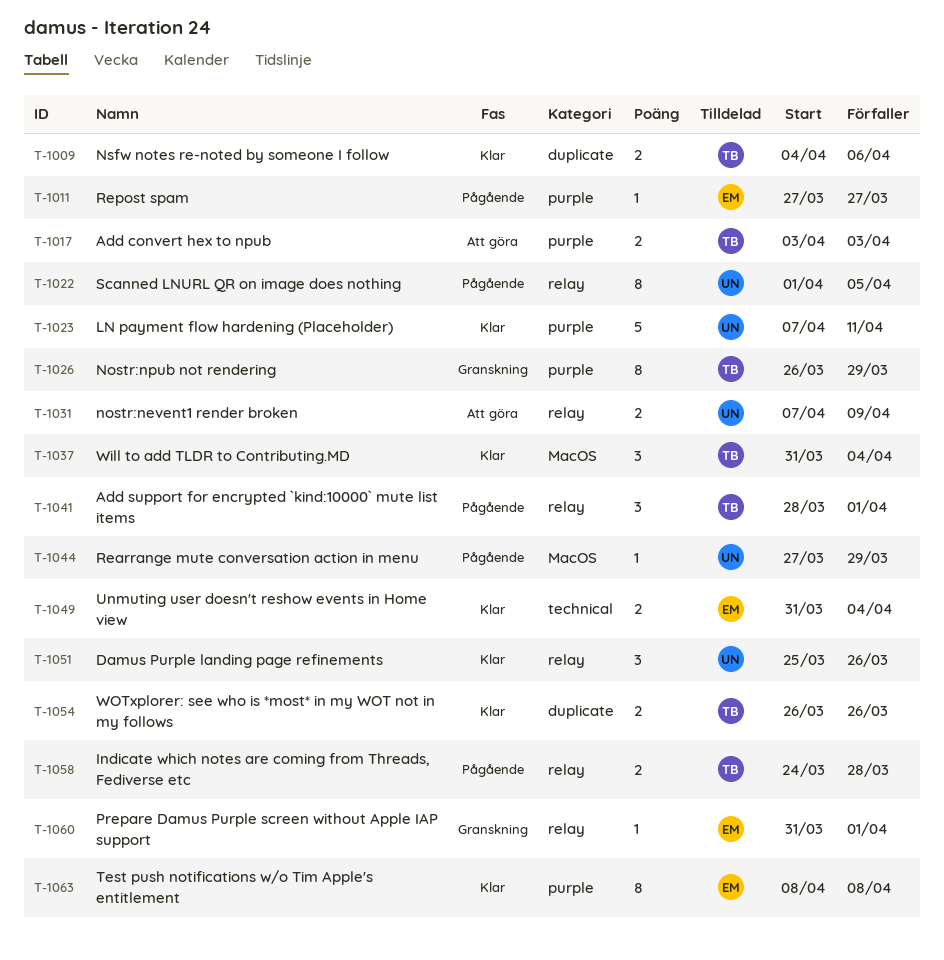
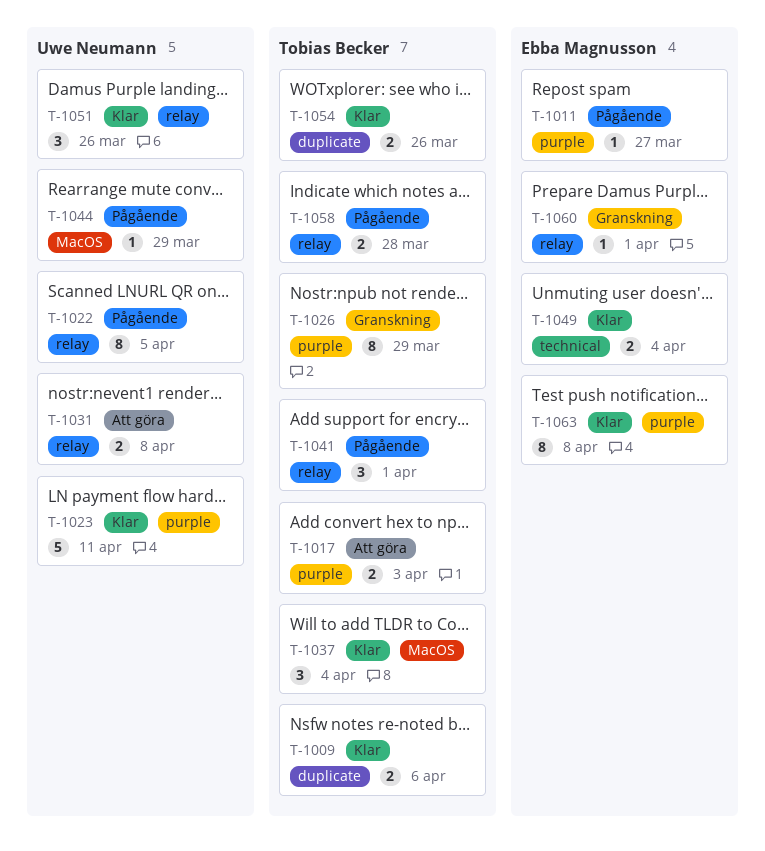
T-1031, due: Apr 9 -> Apr 8

